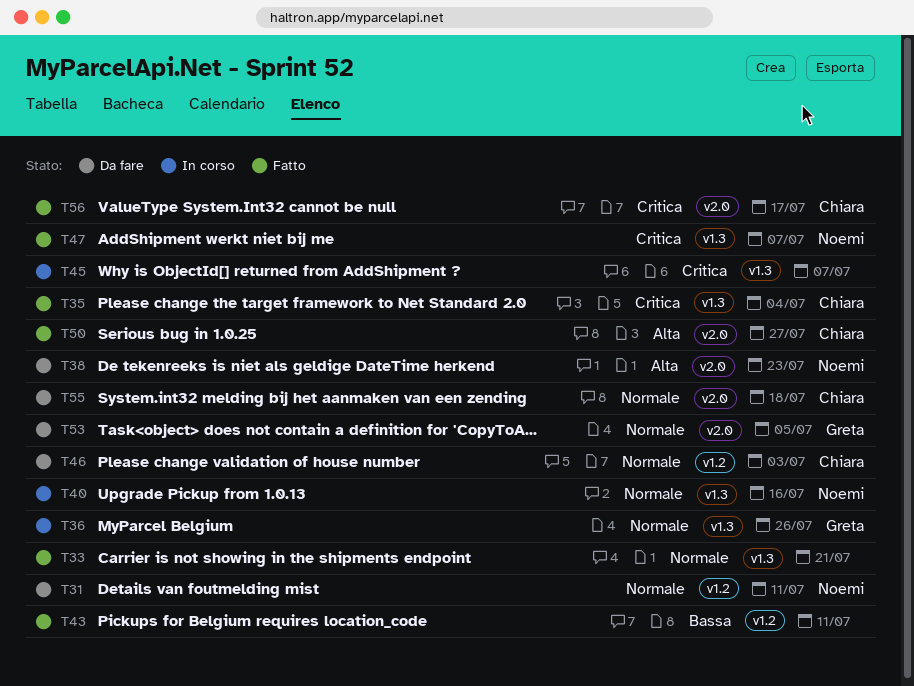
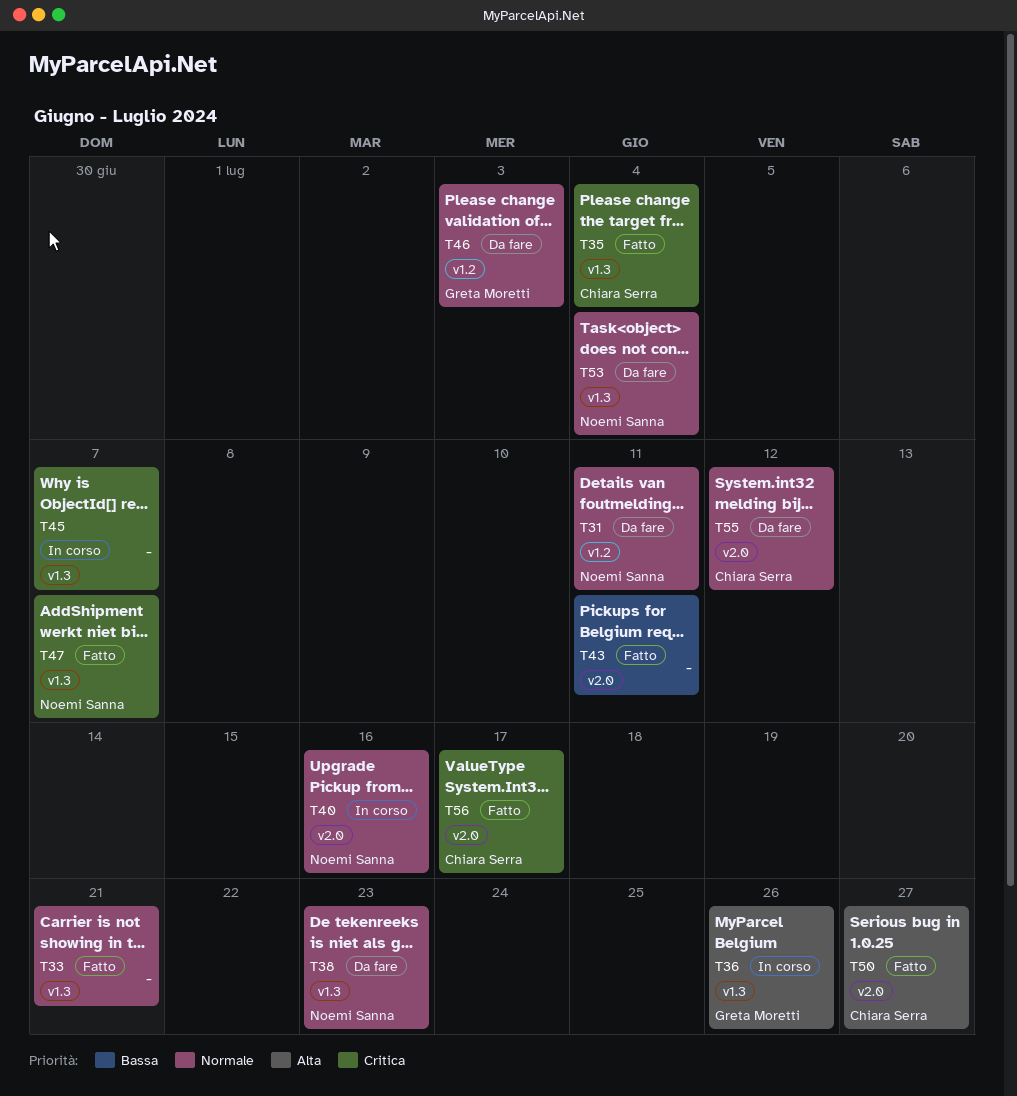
T36, priority: Normale -> Alta
T38, priority: Alta -> Normale
T38, label: v2.0 -> v1.3
T40, label: v1.3 -> v2.0
T43, label: v1.2 -> v2.0
T46, owner: Chiara Serra -> Greta Moretti
T53, owner: Greta Moretti -> Noemi Sanna
T53, label: v2.0 -> v1.3
T53, due: Jul 5 -> Jul 4
T55, due: Jul 18 -> Jul 12

